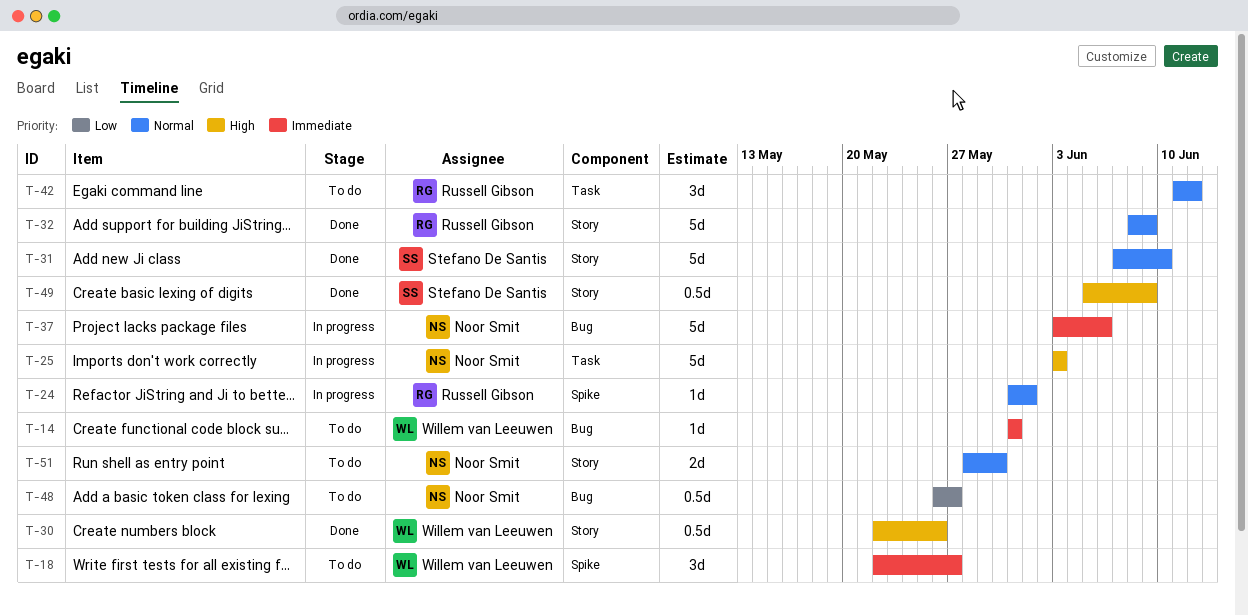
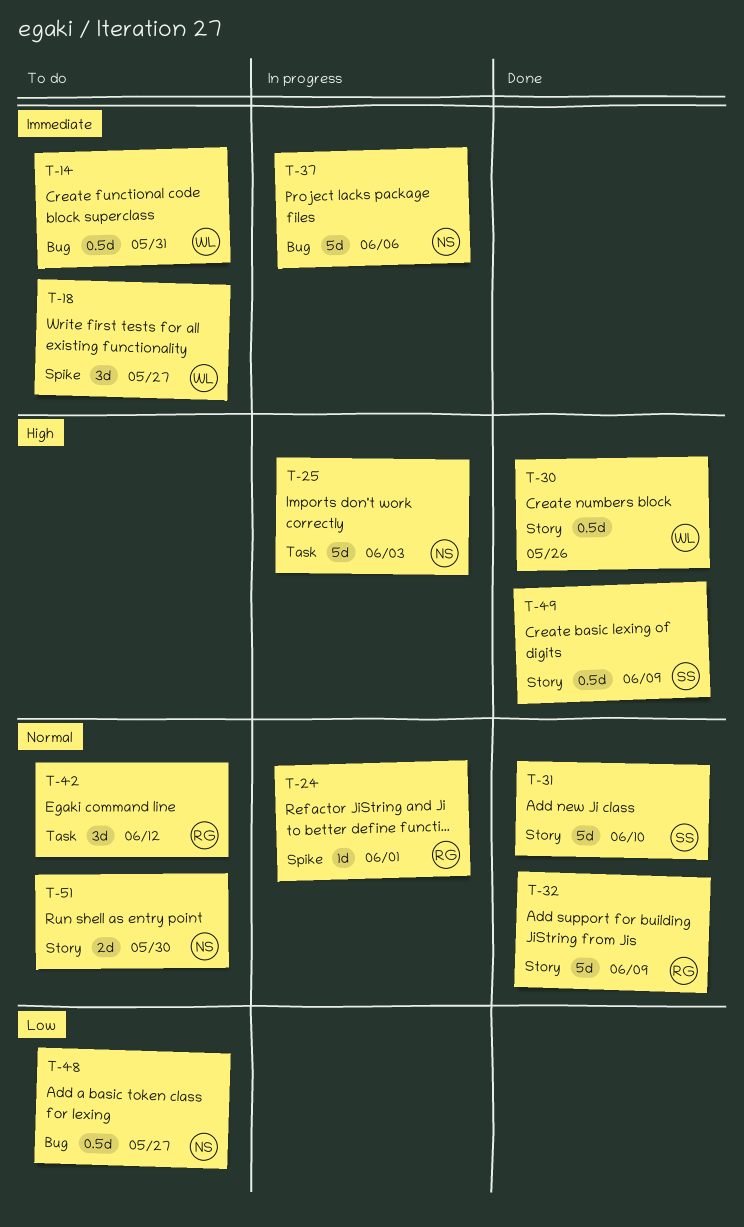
T-14, estimate: 1d -> 0.5d

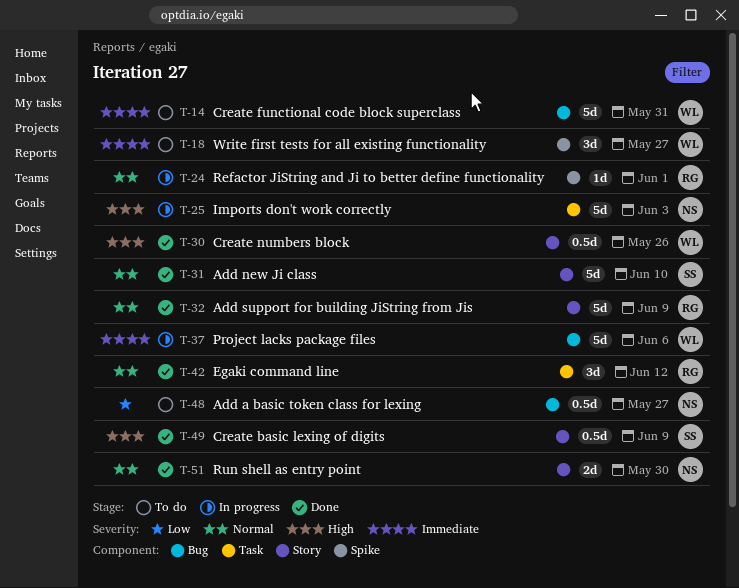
T-14, estimate: 0.5d -> 5d
T-37, owner: NS -> WL
T-42, status: To do -> Done
T-51, status: To do -> Done

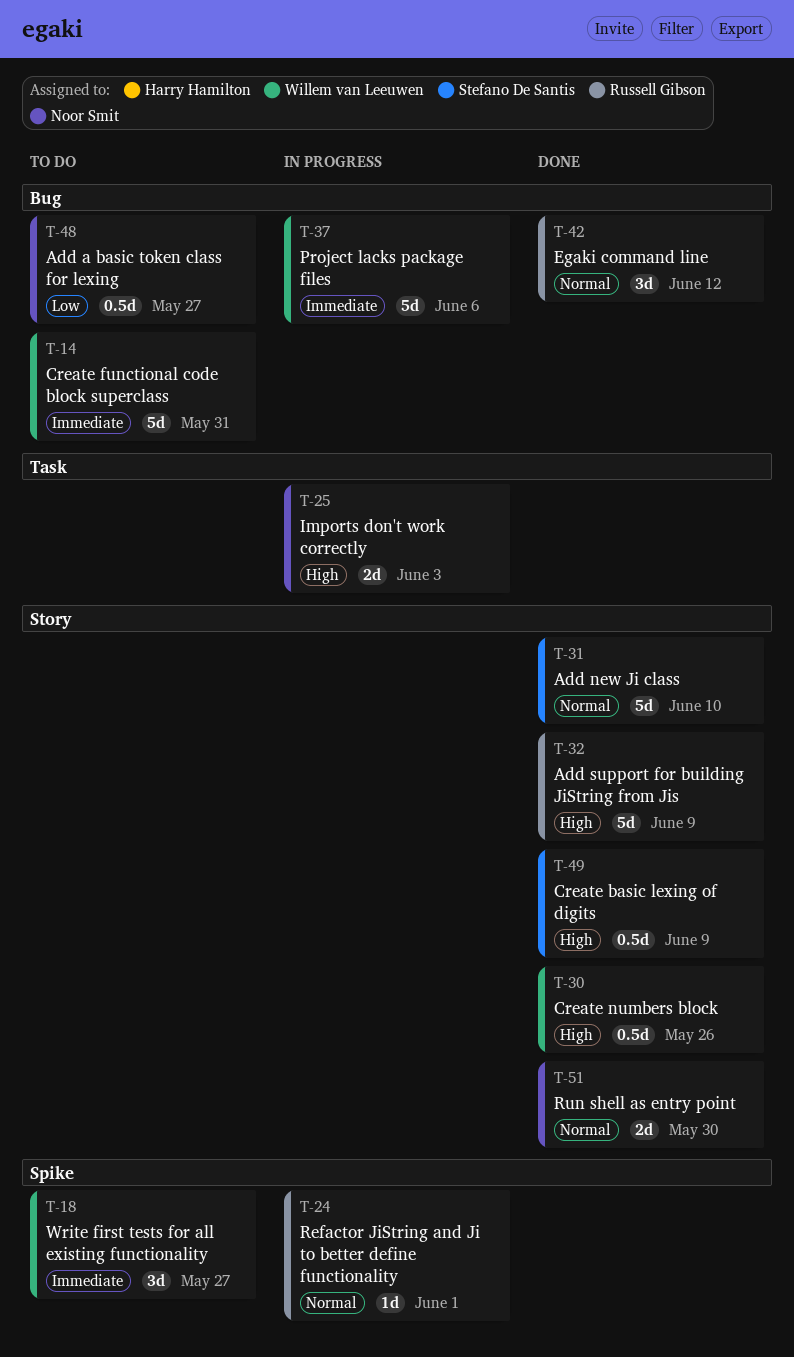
T-25, estimate: 5d -> 2d
T-32, priority: Normal -> High
T-42, label: Task -> Bug

